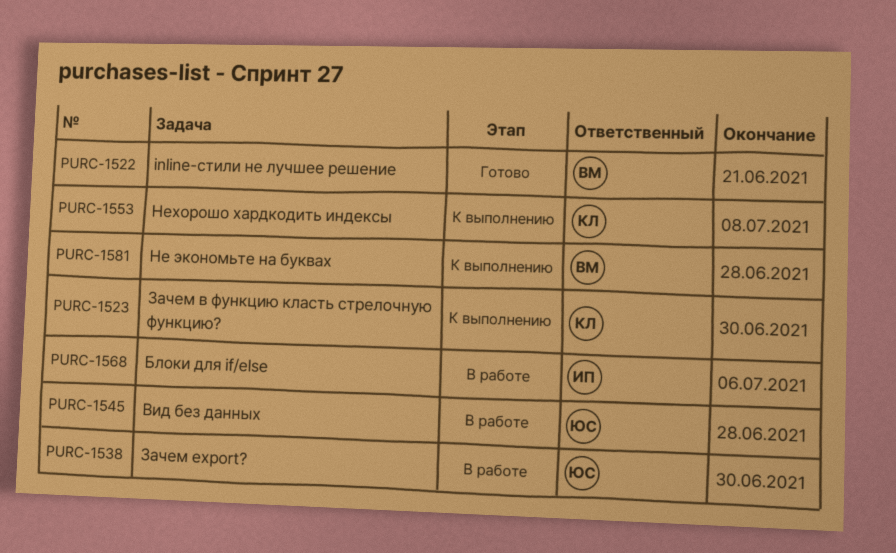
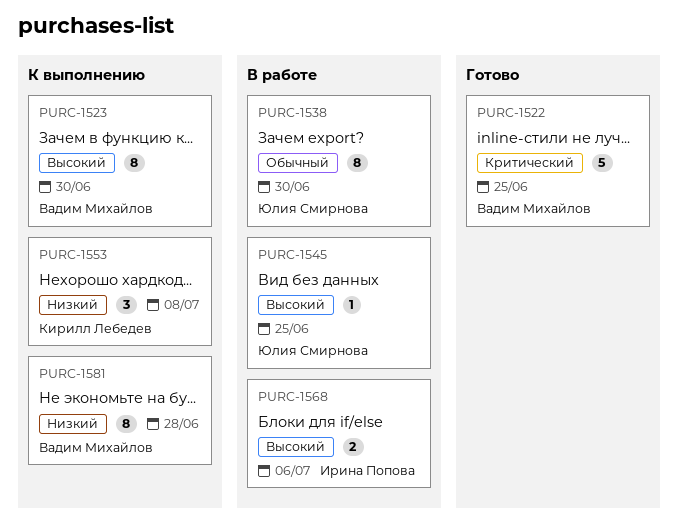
PURC-1522, due: Jun 21 -> Jun 25
PURC-1523, owner: Кирилл Лебедев -> Вадим Михайлов
PURC-1545, due: Jun 28 -> Jun 25

